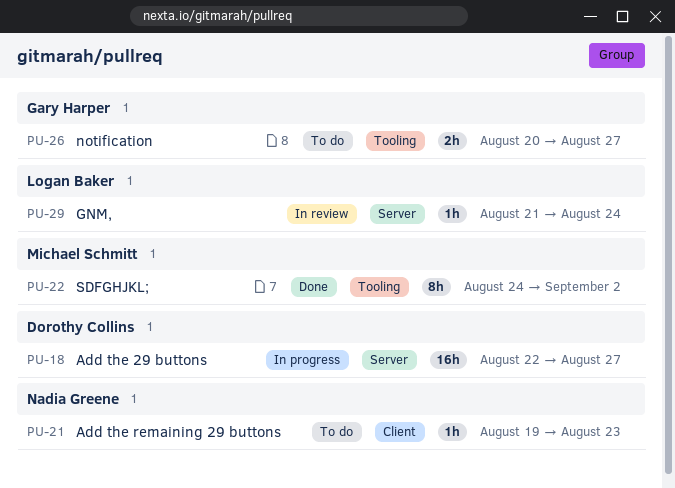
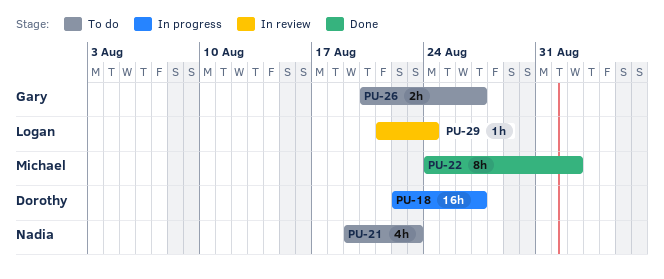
PU-21, estimate: 1h -> 4h

